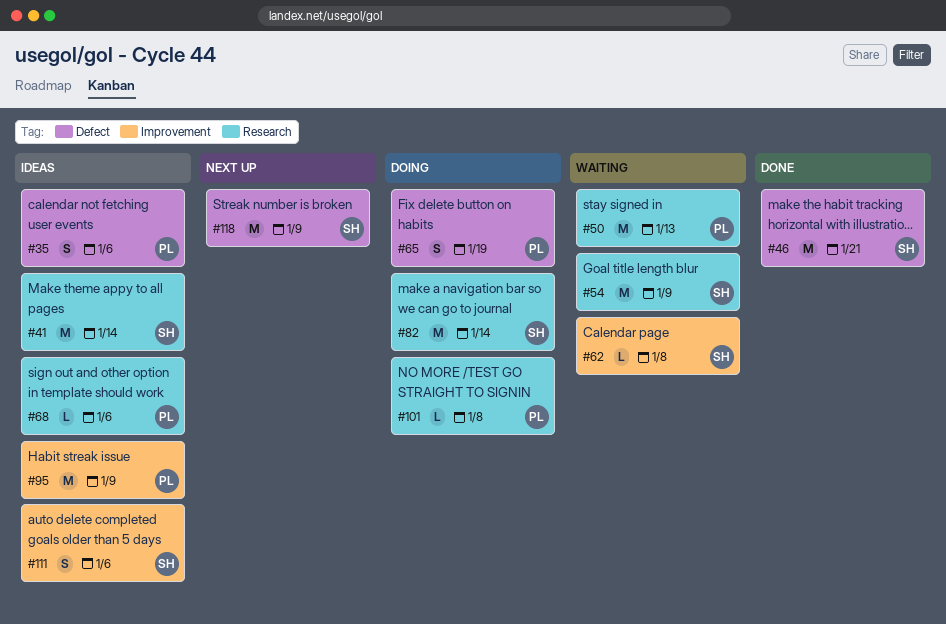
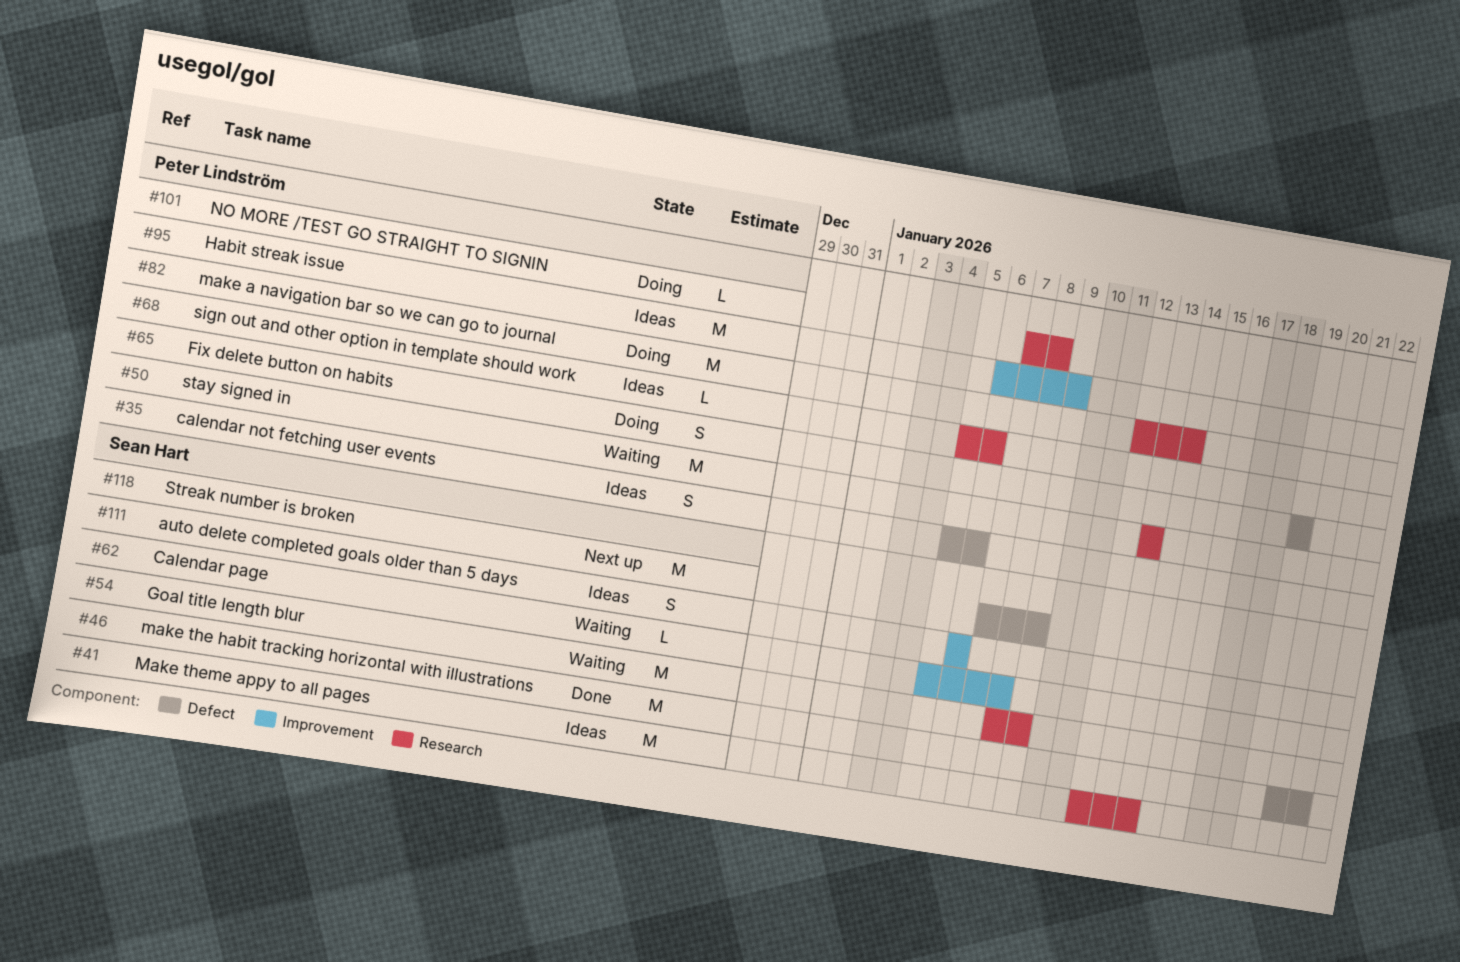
#82, owner: Sean Hart -> Peter Lindström

